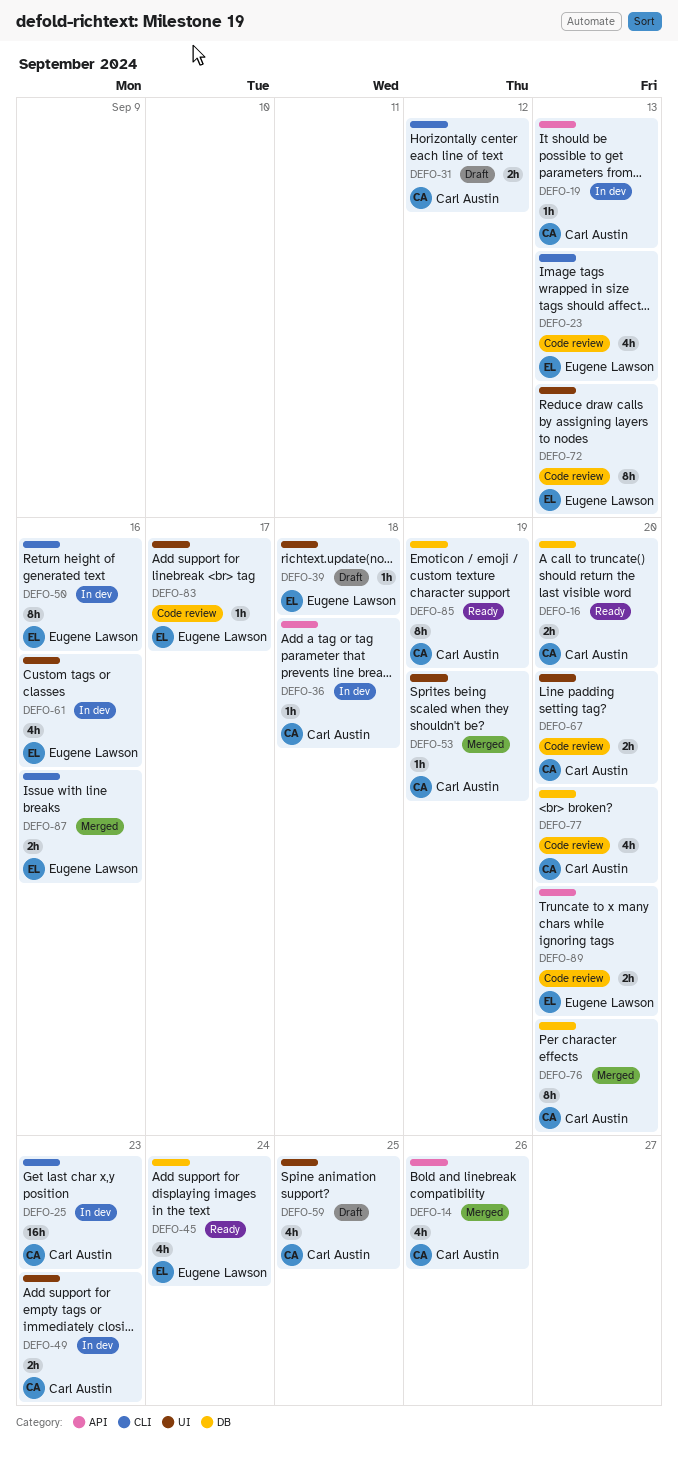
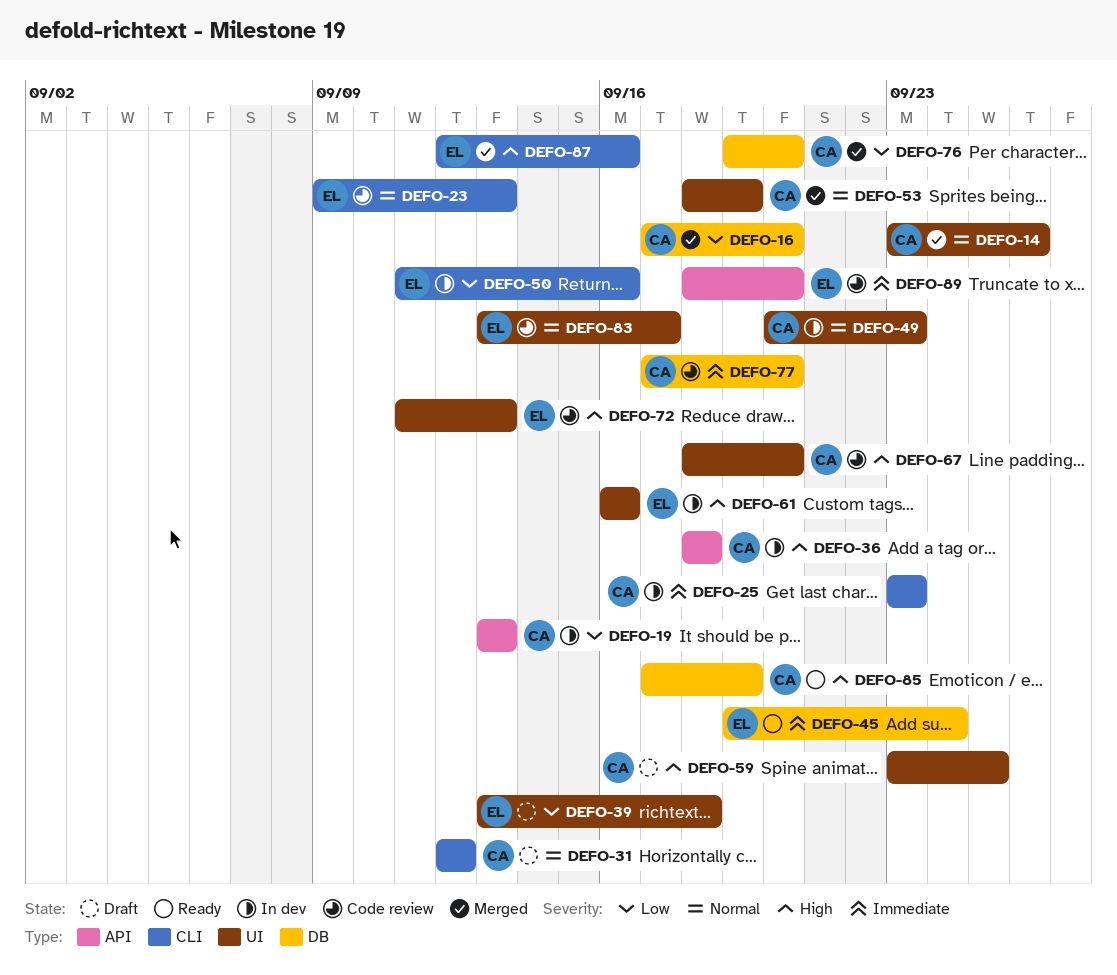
DEFO-14, label: API -> UI
DEFO-16, status: Ready -> Merged

